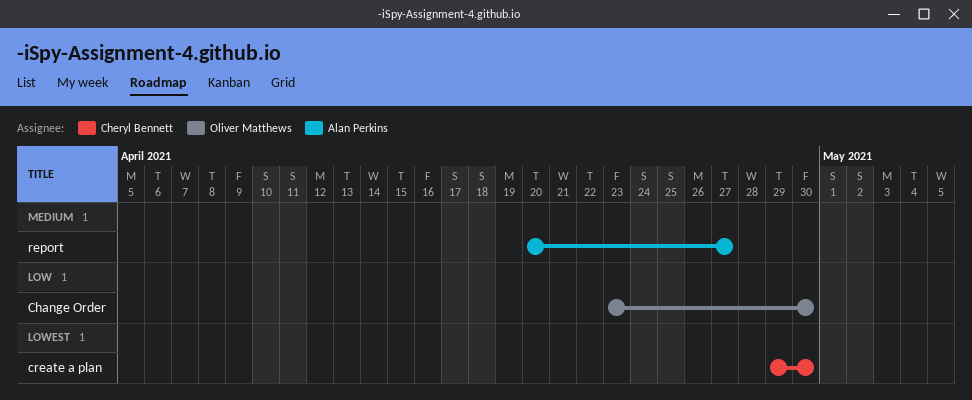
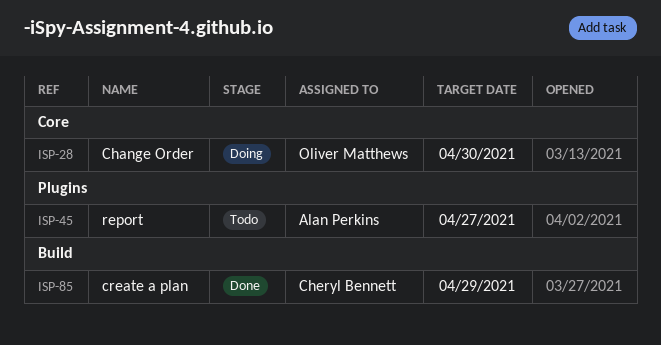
create a plan, due: Apr 30 -> Apr 29

